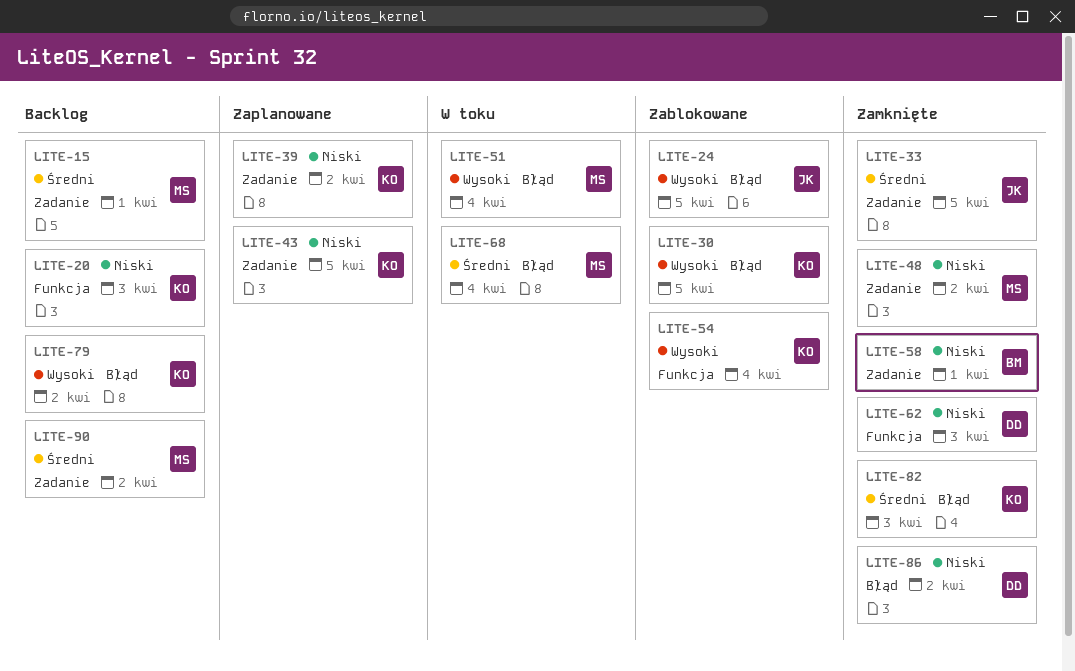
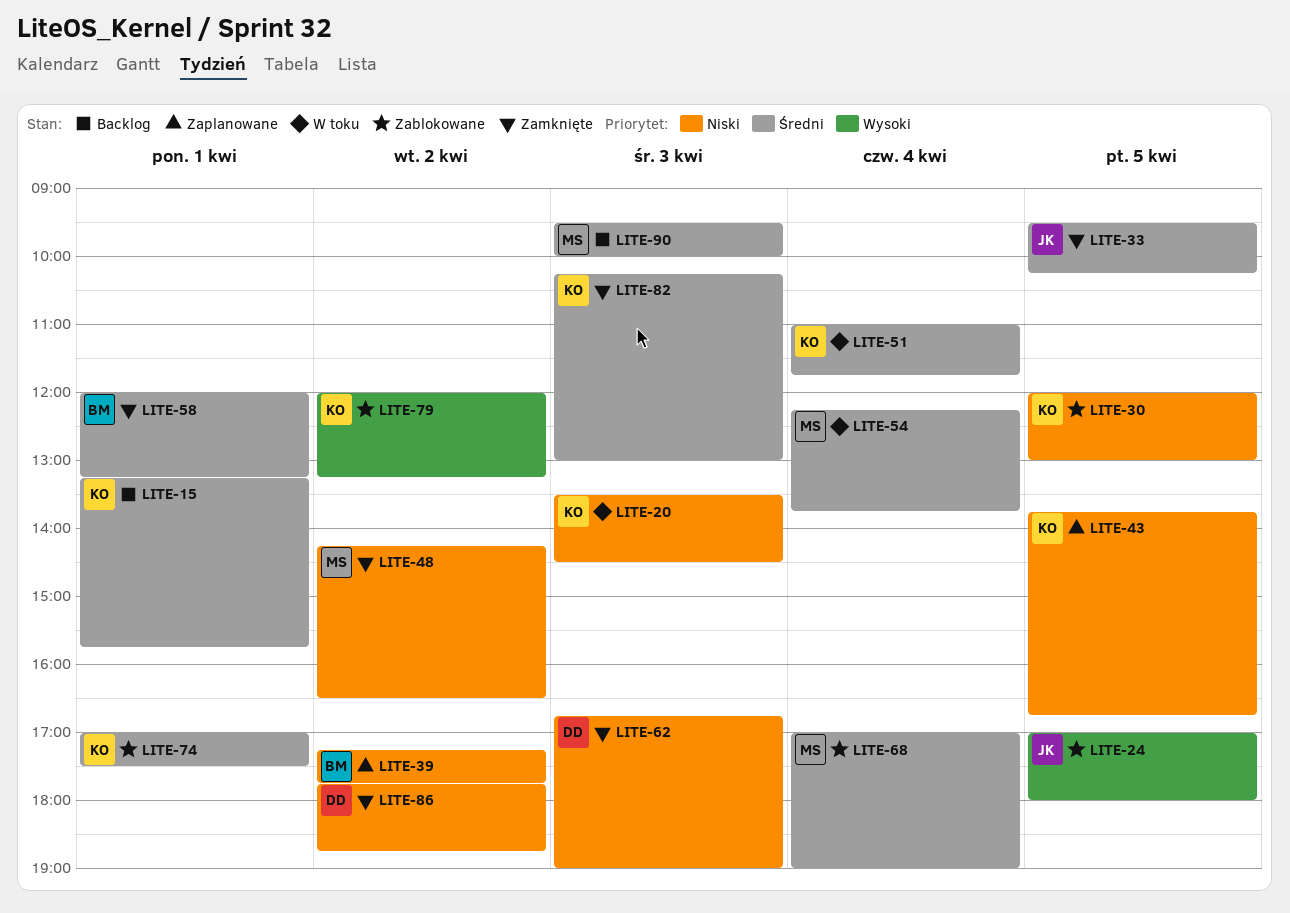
LITE-15, owner: MS -> KO
LITE-20, status: Backlog -> W toku
LITE-30, priority: Wysoki -> Niski
LITE-39, owner: KO -> BM
LITE-51, owner: MS -> KO
LITE-51, priority: Wysoki -> Średni
LITE-54, status: Zablokowane -> W toku
LITE-54, owner: KO -> MS
LITE-54, priority: Wysoki -> Średni
LITE-58, priority: Niski -> Średni
LITE-68, status: W toku -> Zablokowane
LITE-74: none -> present
LITE-79, status: Backlog -> Zablokowane
LITE-90, day: Apr 2 -> Apr 3

